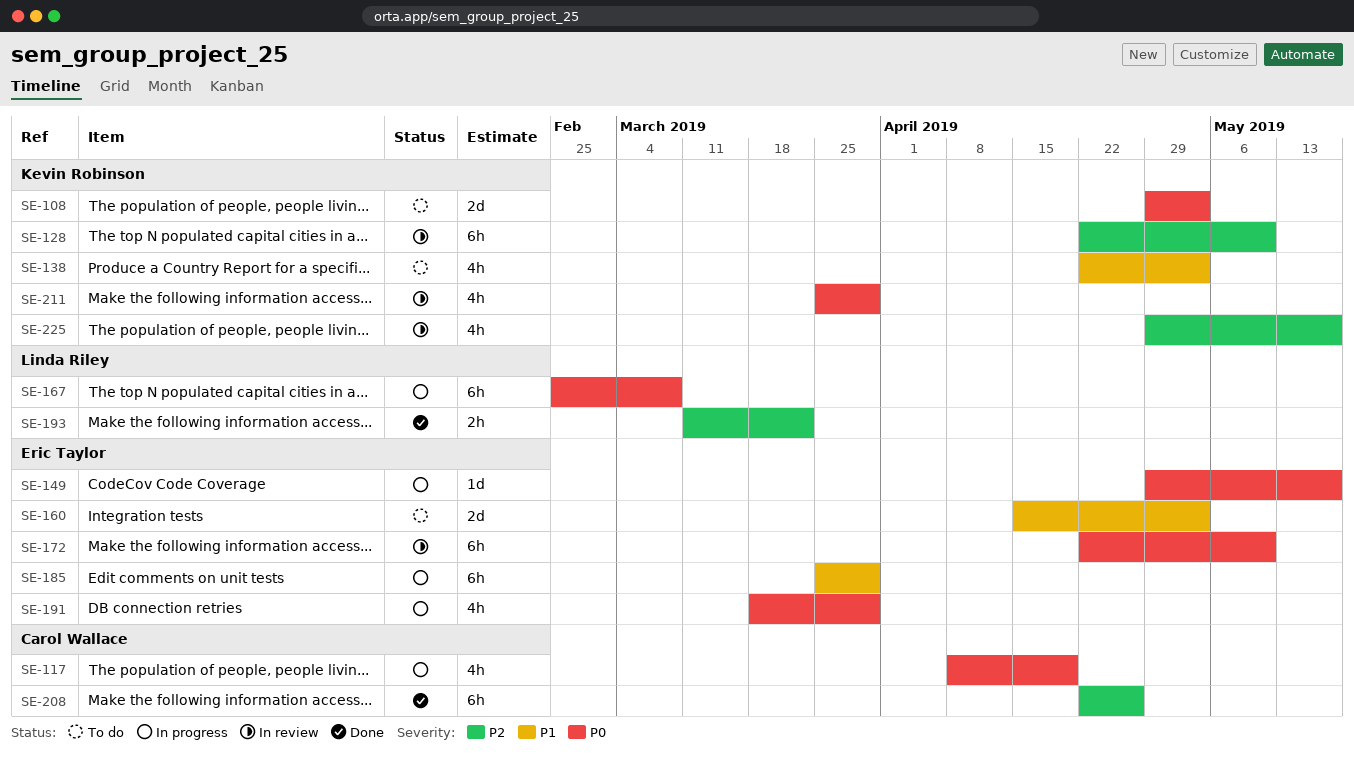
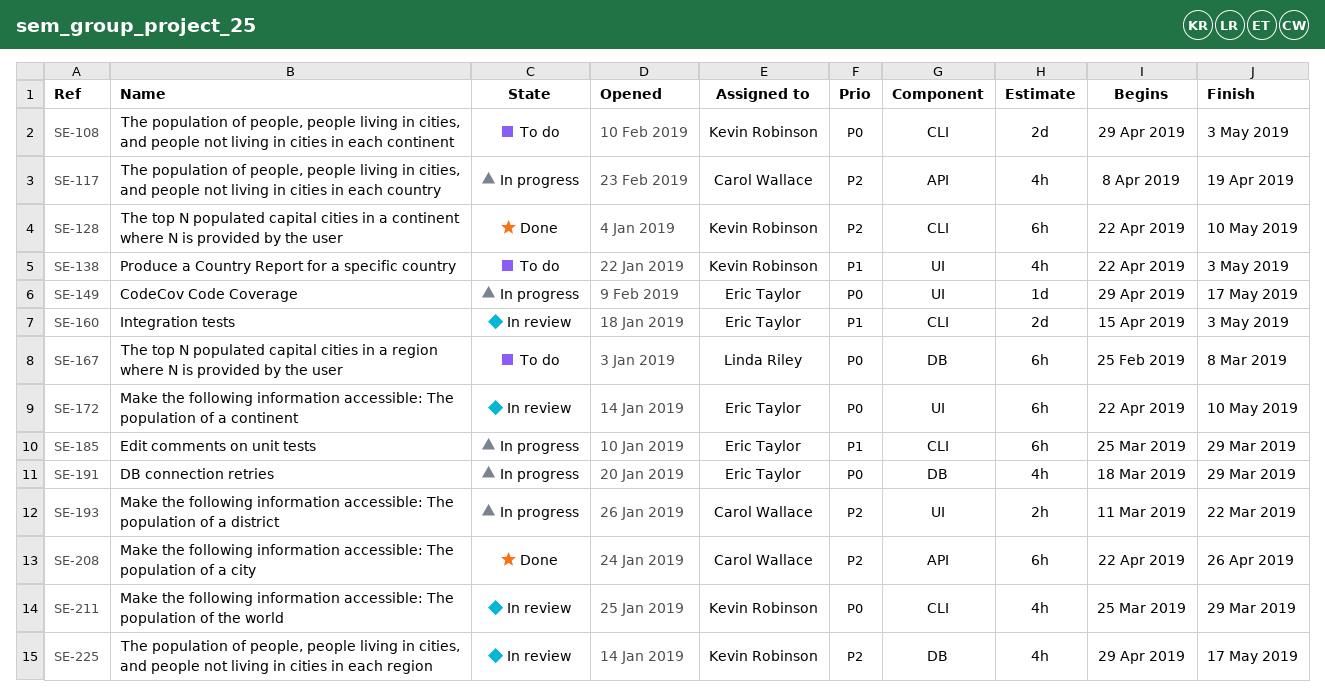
SE-117, priority: P0 -> P2
SE-128, status: In review -> Done
SE-160, status: To do -> In review
SE-167, status: In progress -> To do
SE-193, status: Done -> In progress
SE-193, owner: Linda Riley -> Carol Wallace

